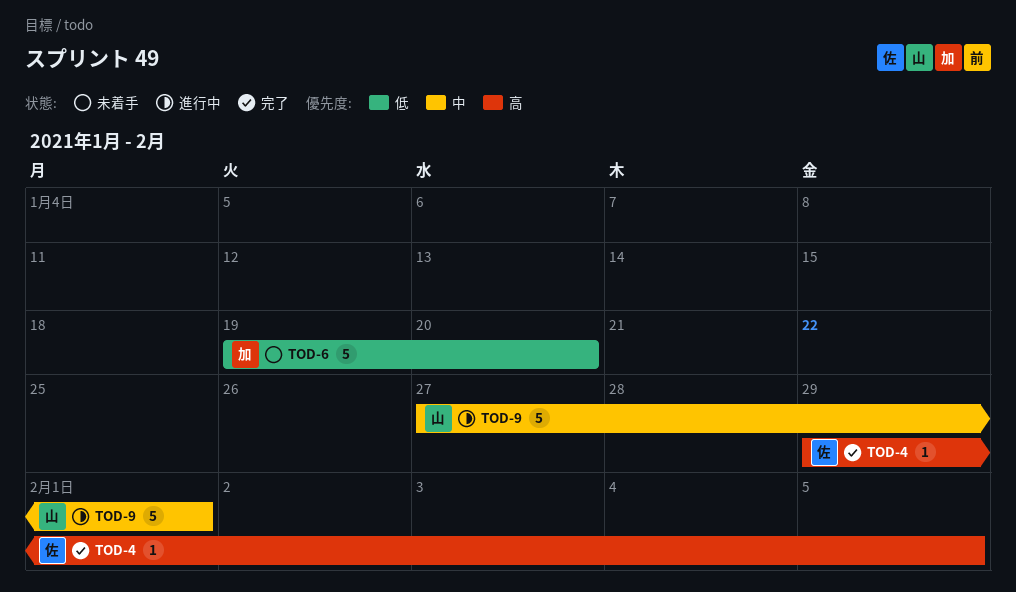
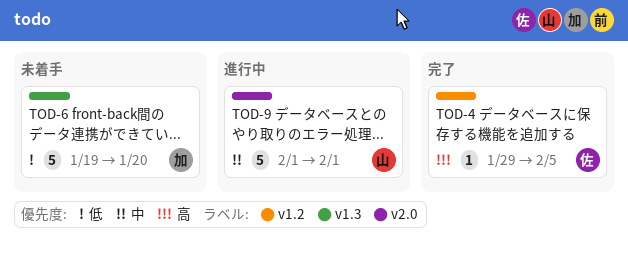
TOD-9, start: Jan 27 -> Feb 1

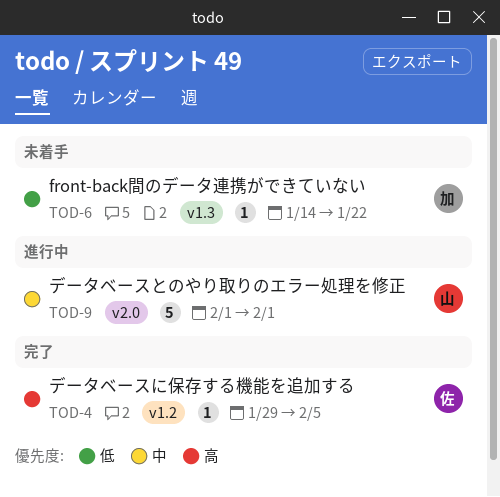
TOD-6, estimate: 5 -> 1
TOD-6, start: Jan 19 -> Jan 14
TOD-6, due: Jan 20 -> Jan 22

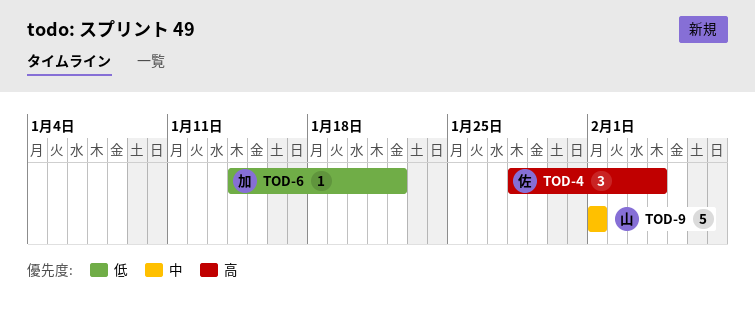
TOD-4, estimate: 1 -> 3
TOD-4, start: Jan 29 -> Jan 28
TOD-4, due: Feb 5 -> Feb 4

